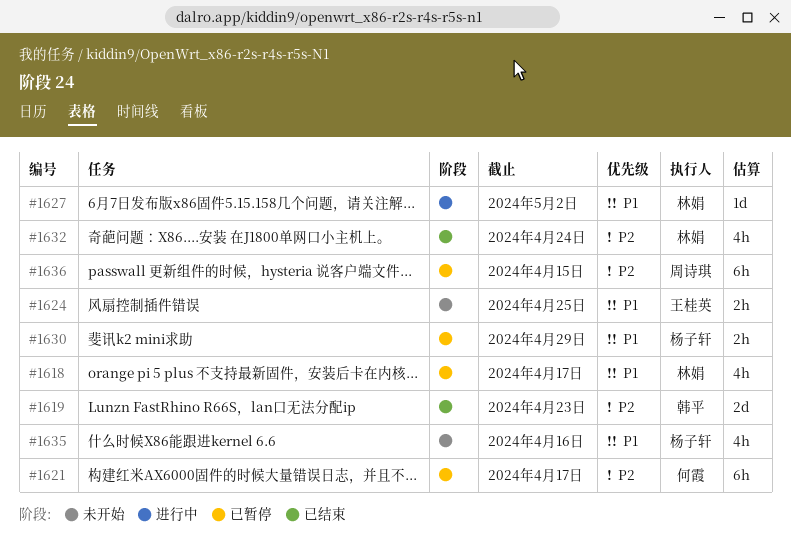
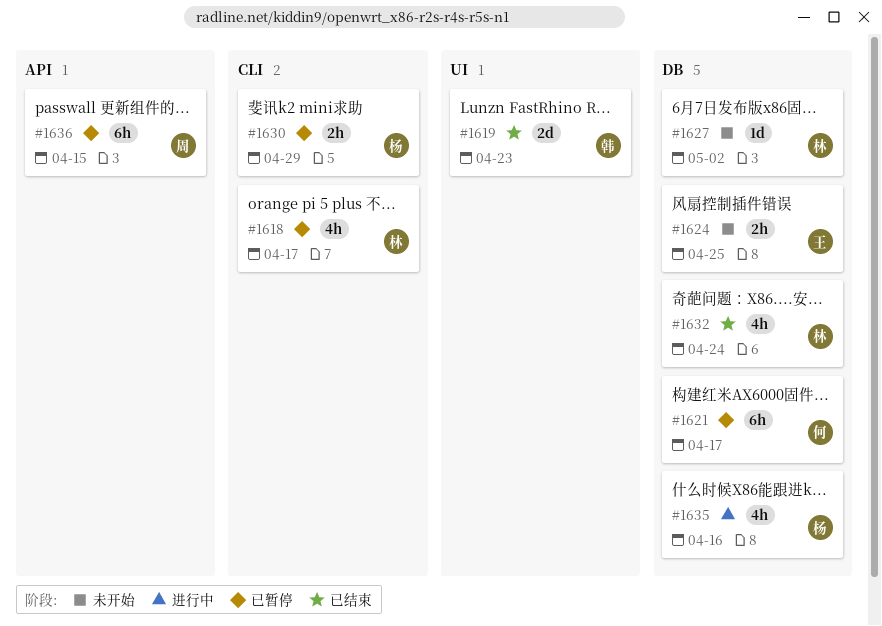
#1627, status: 进行中 -> 未开始
#1635, status: 未开始 -> 进行中

